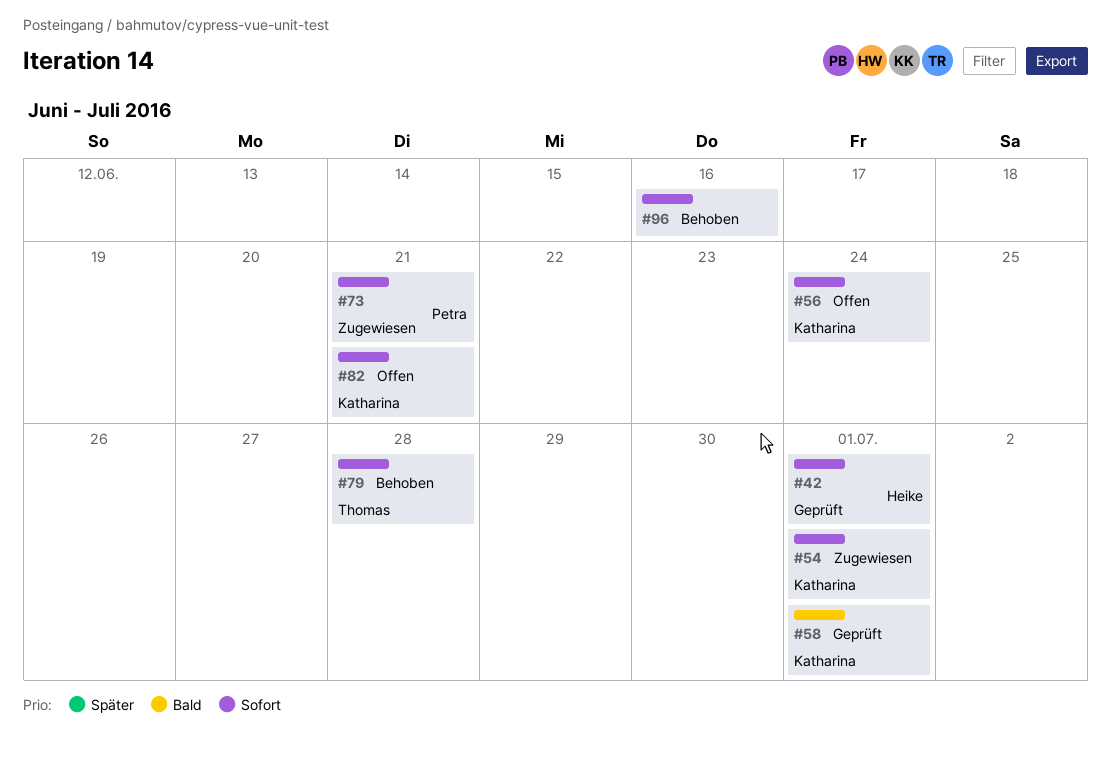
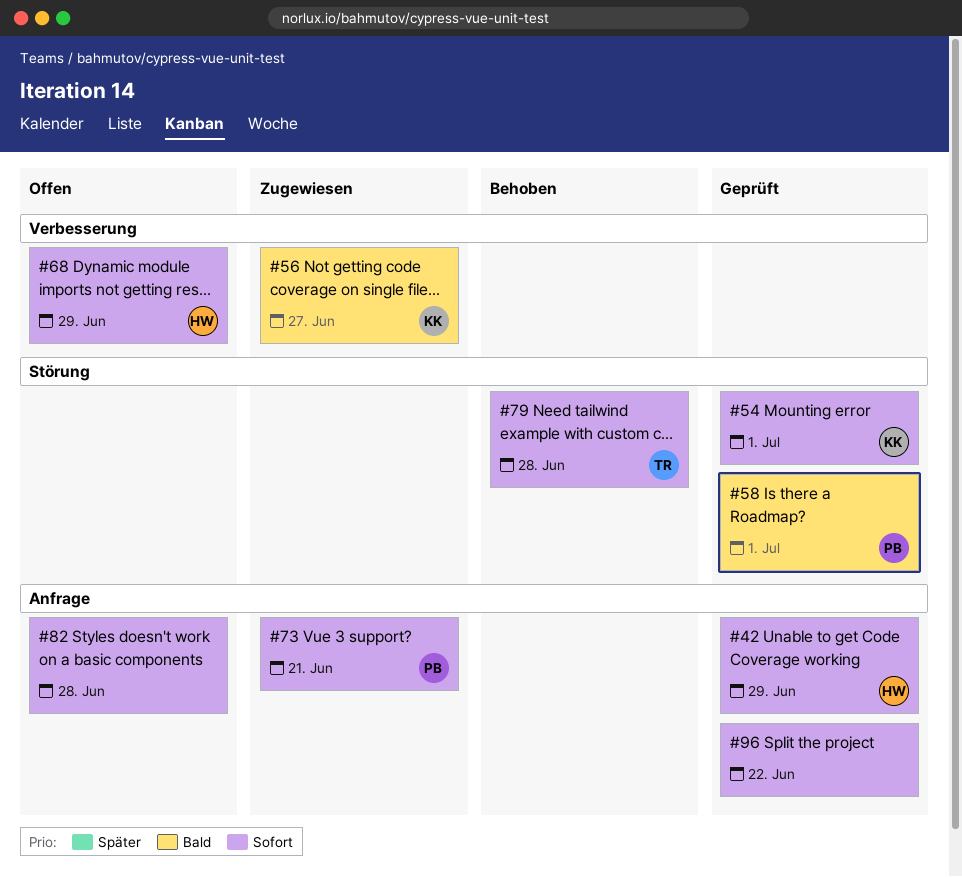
#42, due: Jul 1 -> Jun 29
#54, status: Zugewiesen -> Geprüft
#56, status: Offen -> Zugewiesen
#56, priority: Sofort -> Bald
#56, due: Jun 24 -> Jun 27
#58, owner: Katharina -> Petra
#68: none -> present
#82, owner: Katharina -> none
#82, due: Jun 21 -> Jun 28
#96, status: Behoben -> Geprüft
#96, due: Jun 16 -> Jun 22

